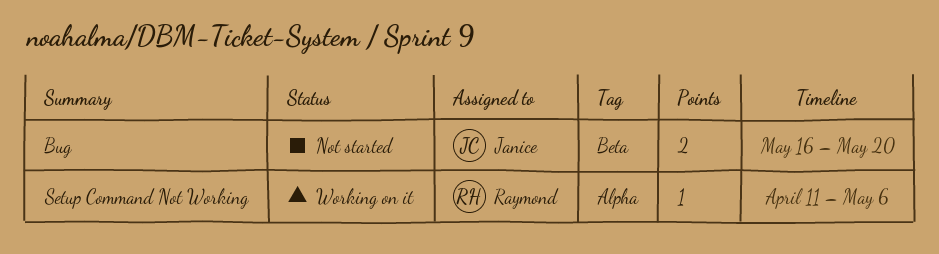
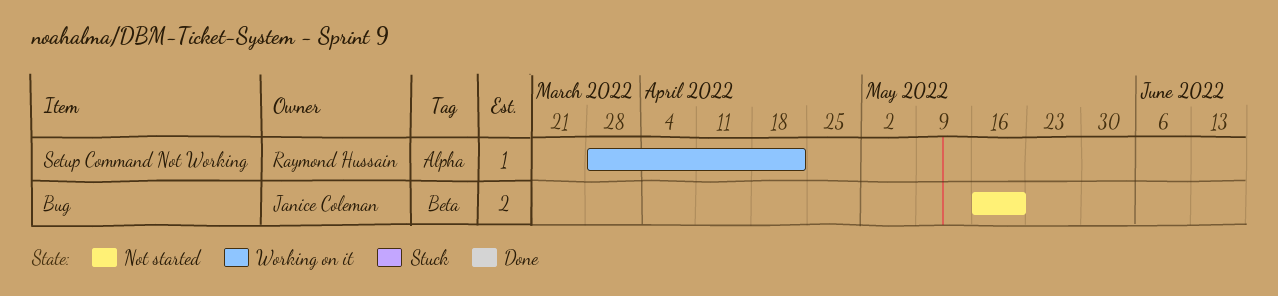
Setup Command Not Working, start: Apr 11 -> Mar 28
Setup Command Not Working, due: May 6 -> Apr 22

